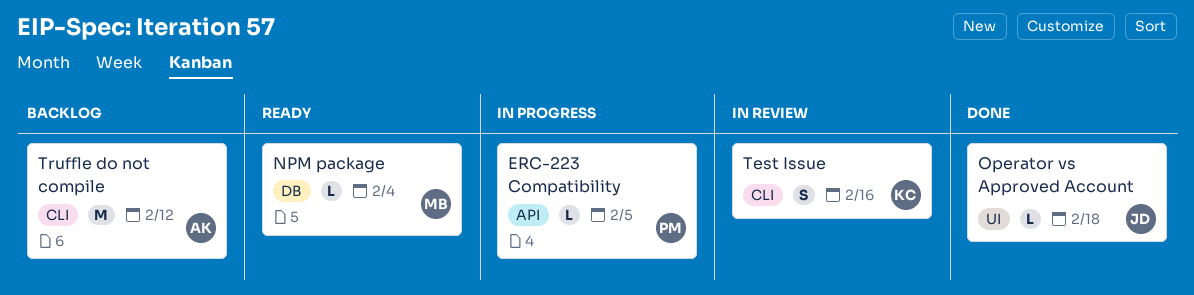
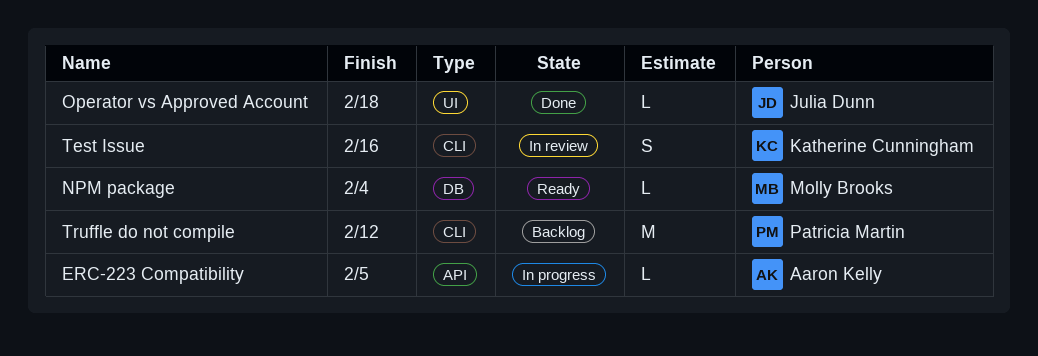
ERC-223 Compatibility, owner: Patricia Martin -> Aaron Kelly
Truffle do not compile, owner: Aaron Kelly -> Patricia Martin

